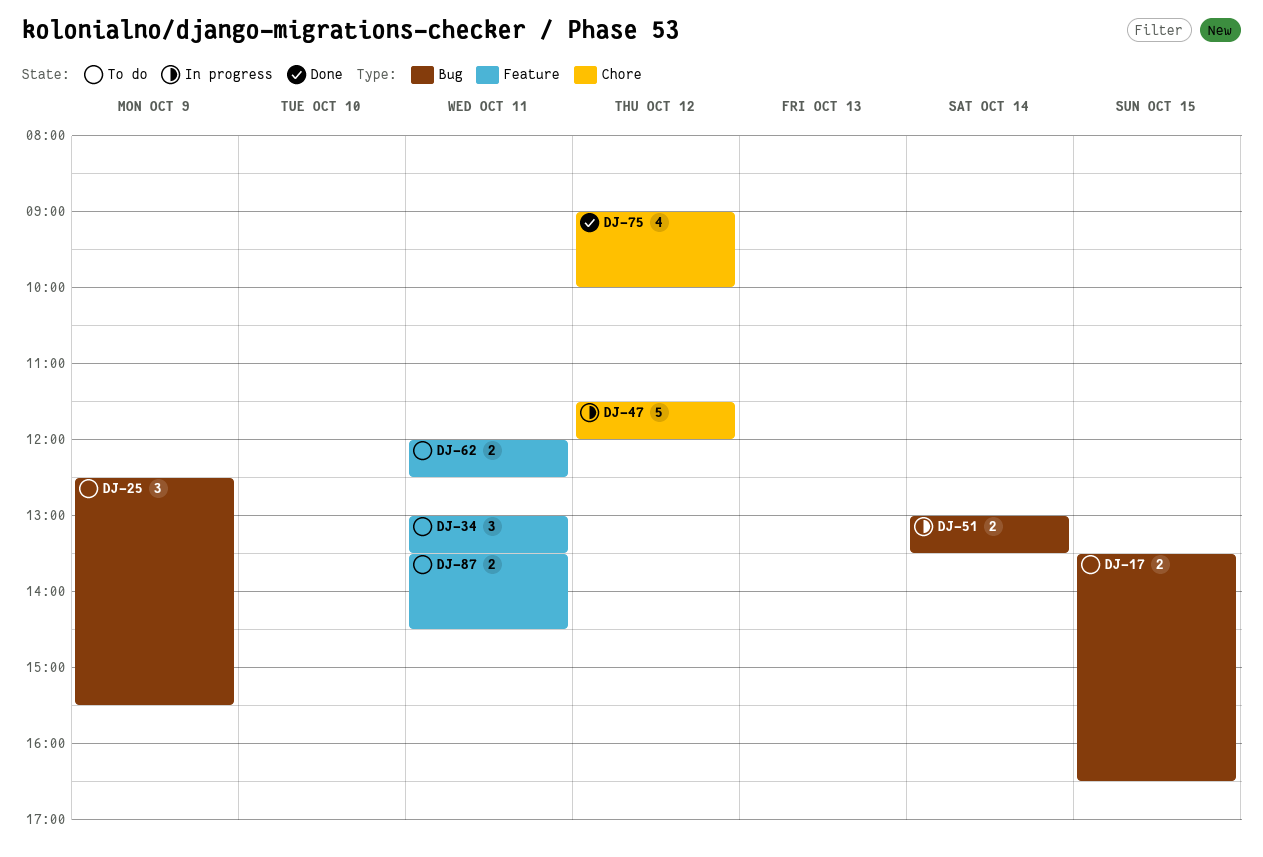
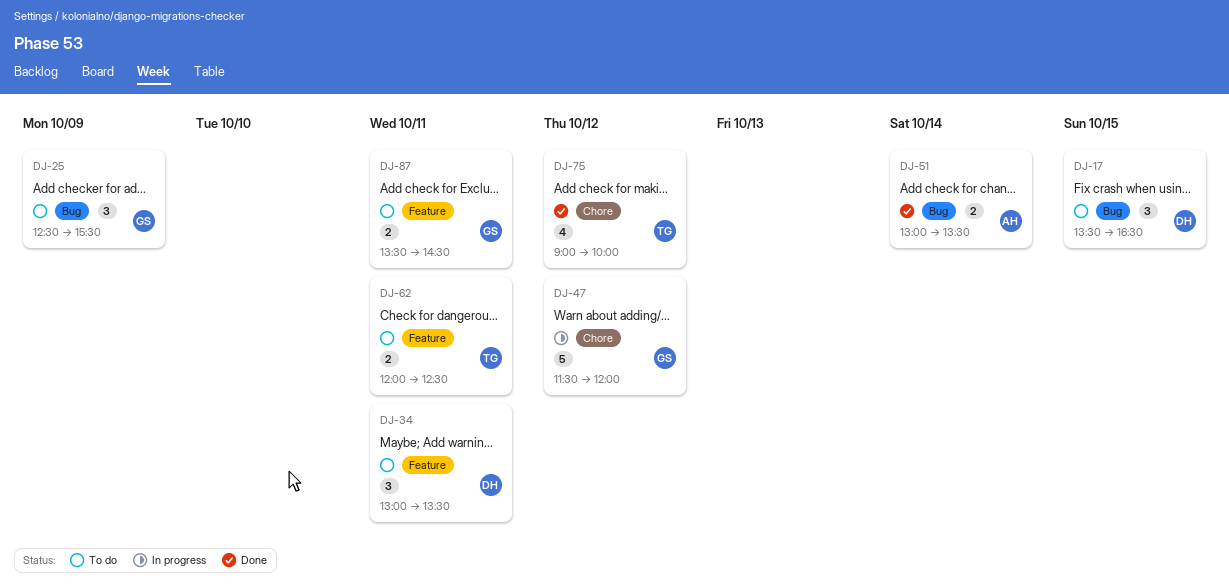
DJ-17, estimate: 2 -> 3
DJ-51, status: In progress -> Done

